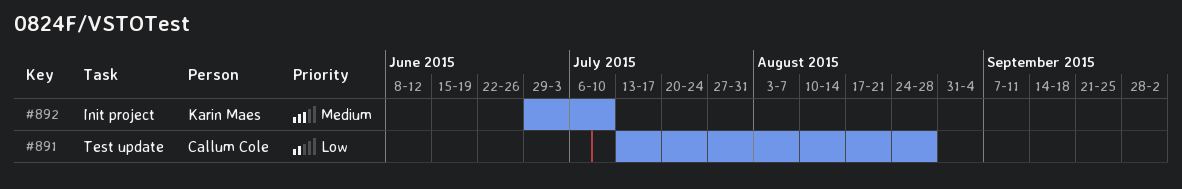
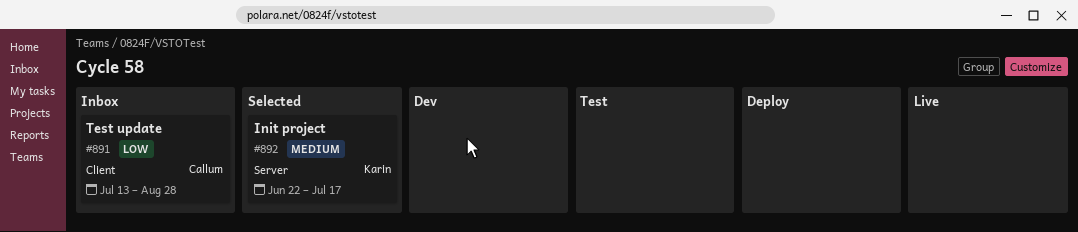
#892, start: Jun 29 -> Jun 22
#892, due: Jul 10 -> Jul 17

